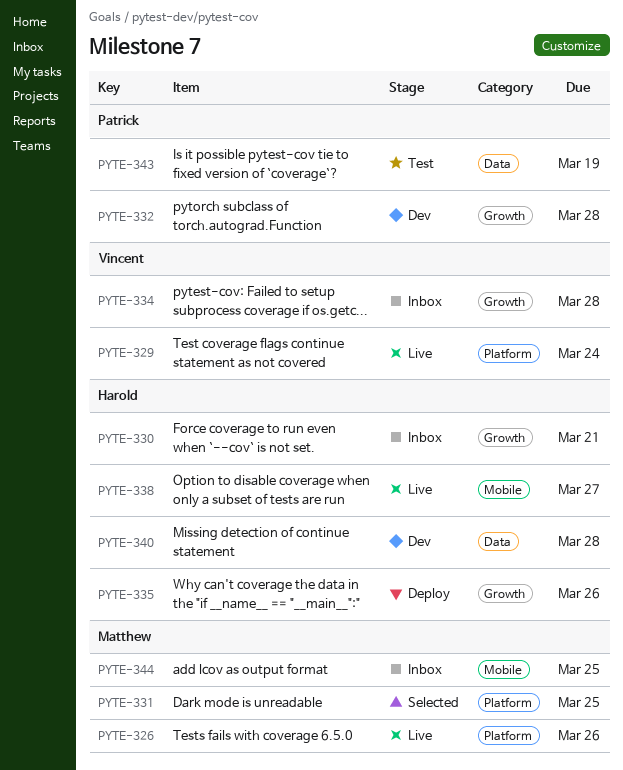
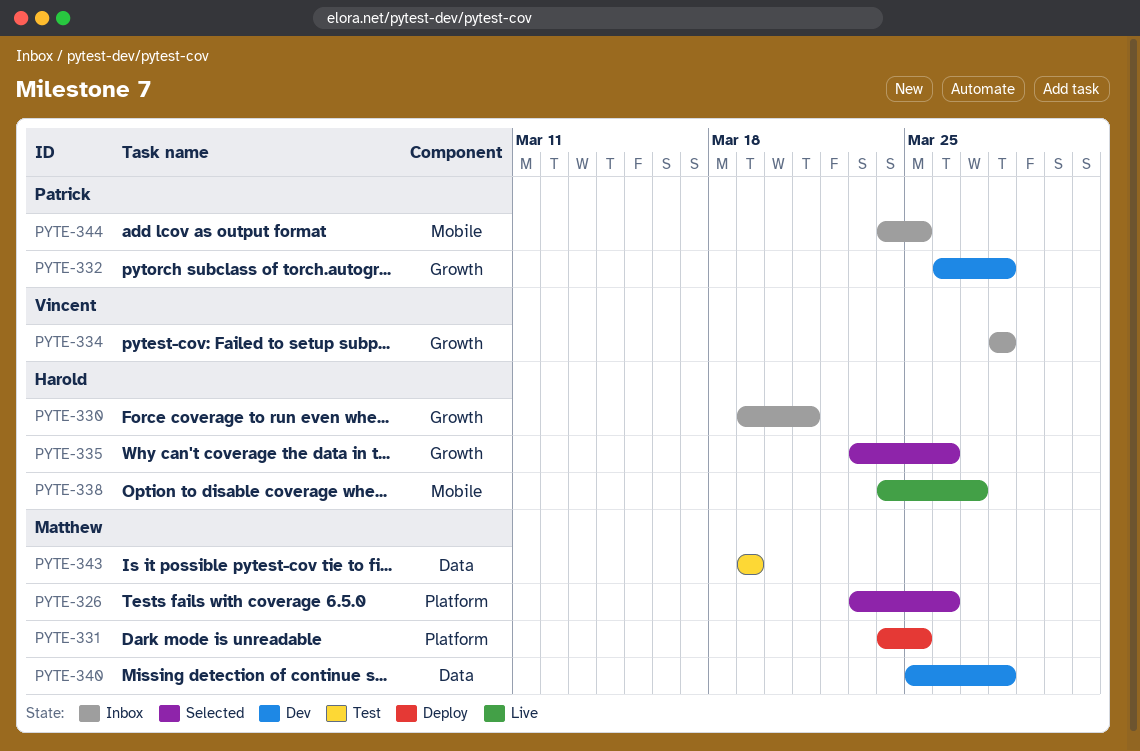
PYTE-326, status: Live -> Selected
PYTE-329: present -> none
PYTE-331, status: Selected -> Deploy
PYTE-335, status: Deploy -> Selected
PYTE-340, owner: Harold -> Matthew
PYTE-343, owner: Patrick -> Matthew
PYTE-344, owner: Matthew -> Patrick

